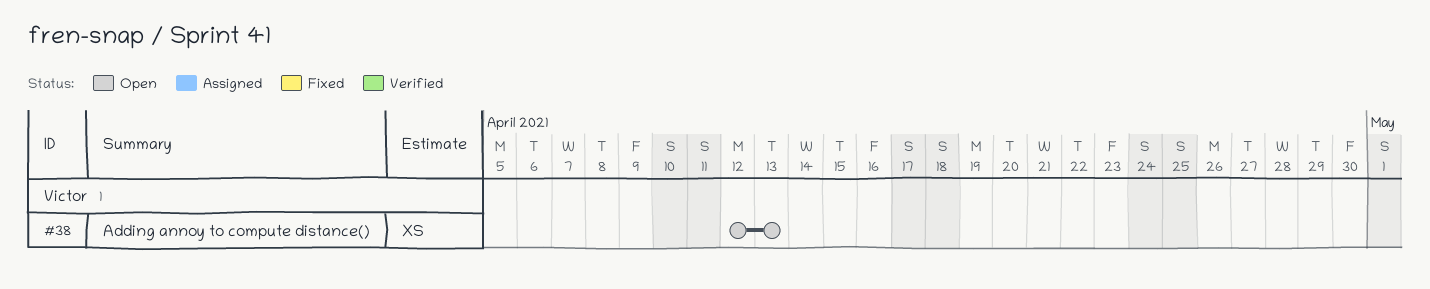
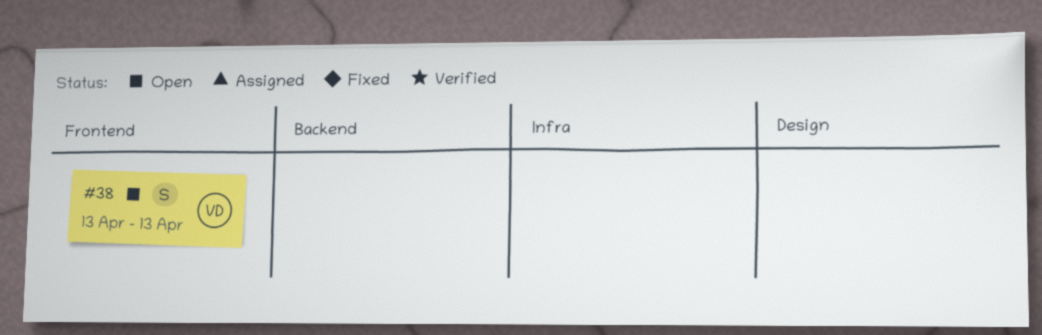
#38, estimate: XS -> S
#38, start: Apr 12 -> Apr 13

